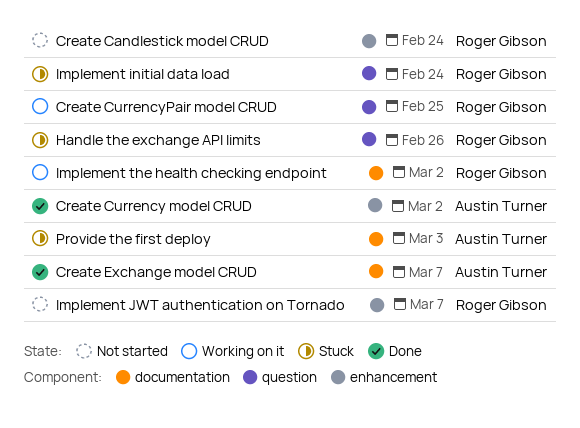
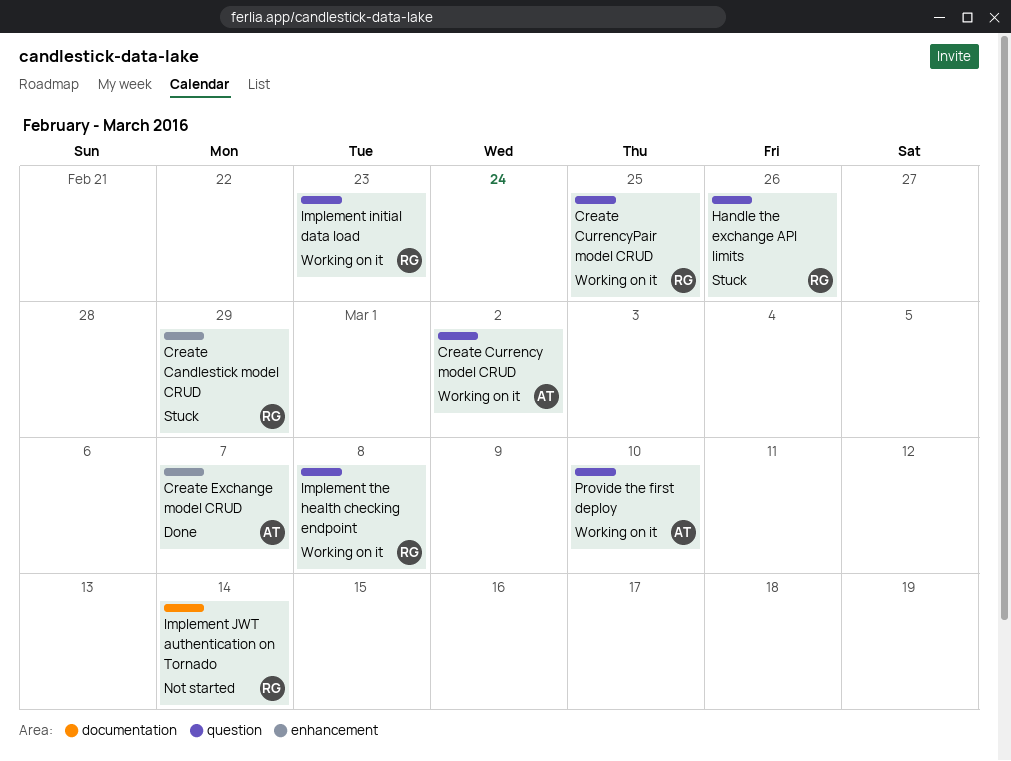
Create Candlestick model CRUD, status: Not started -> Stuck
Create Candlestick model CRUD, due: Feb 24 -> Feb 29
Create Currency model CRUD, status: Done -> Working on it
Create Currency model CRUD, label: enhancement -> question
Create Exchange model CRUD, label: documentation -> enhancement
Implement initial data load, status: Stuck -> Working on it
Implement initial data load, due: Feb 24 -> Feb 23
Implement JWT authentication on Tornado, label: enhancement -> documentation
Implement JWT authentication on Tornado, due: Mar 7 -> Mar 14
Implement the health checking endpoint, label: documentation -> question
Implement the health checking endpoint, due: Mar 2 -> Mar 8
Provide the first deploy, status: Stuck -> Working on it
Provide the first deploy, label: documentation -> question
Provide the first deploy, due: Mar 3 -> Mar 10

